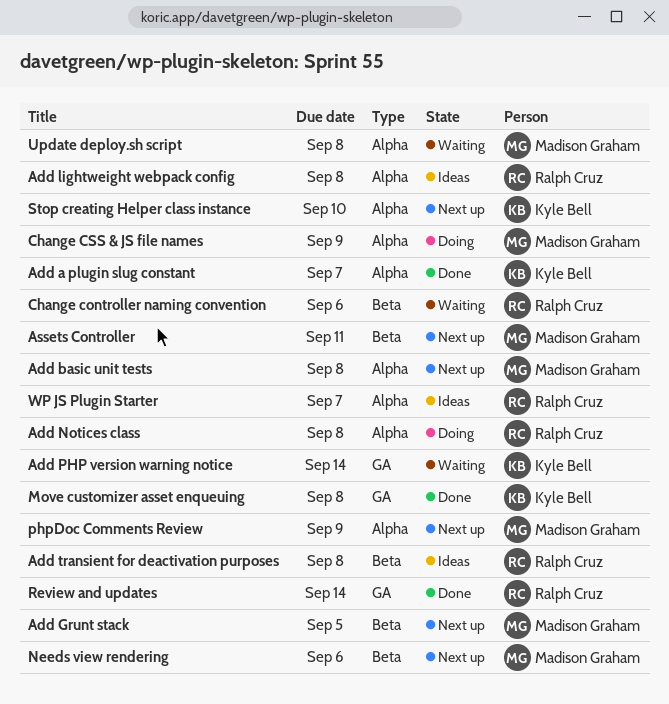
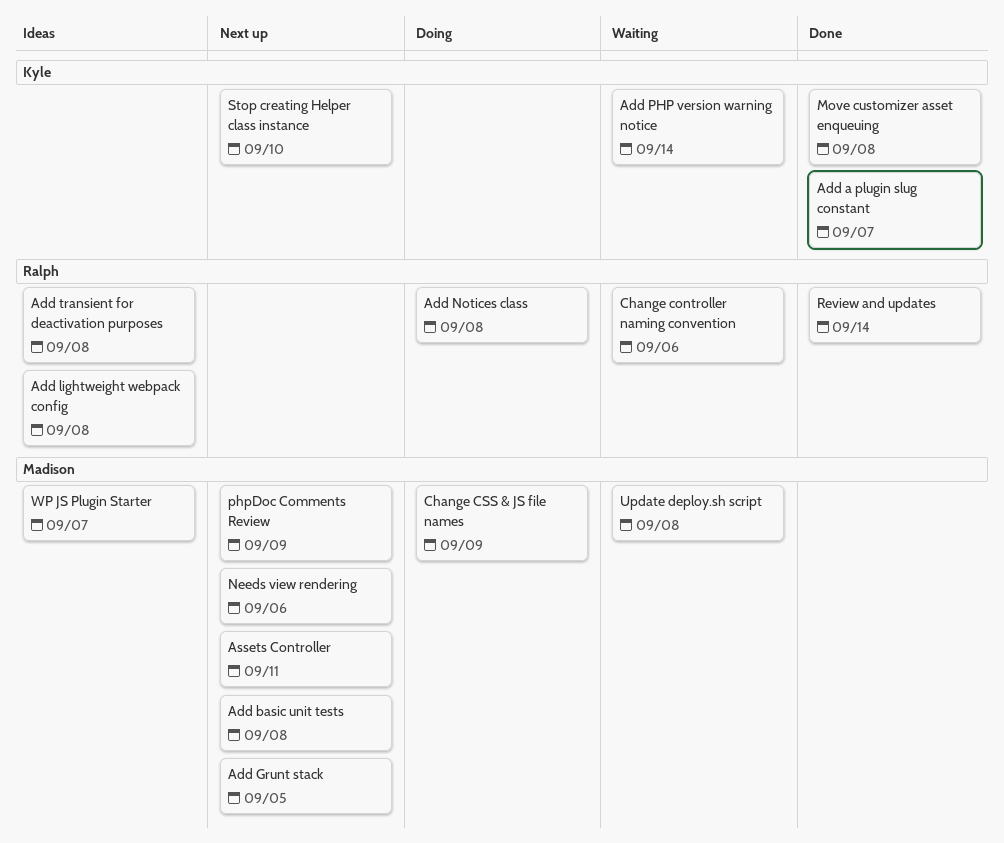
WP JS Plugin Starter, owner: Ralph Cruz -> Madison Graham

